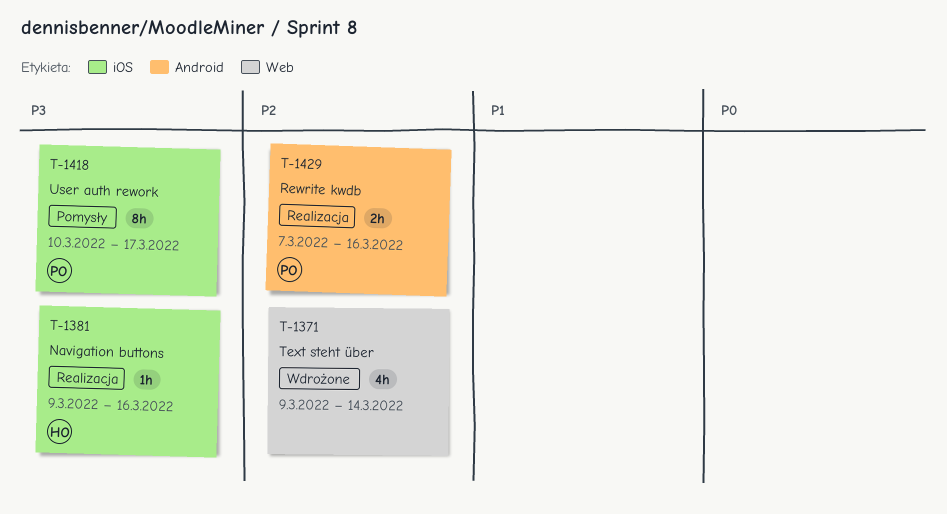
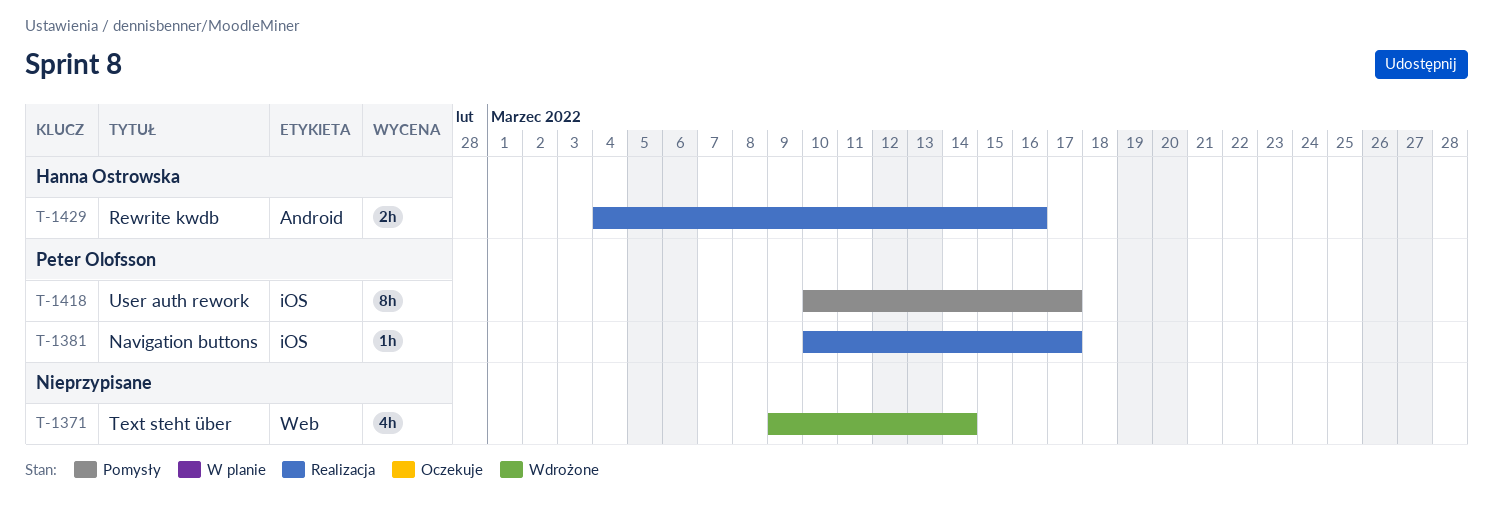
T-1381, owner: Hanna Ostrowska -> Peter Olofsson
T-1381, start: Mar 9 -> Mar 10
T-1381, due: Mar 16 -> Mar 17
T-1429, owner: Peter Olofsson -> Hanna Ostrowska
T-1429, start: Mar 7 -> Mar 4

